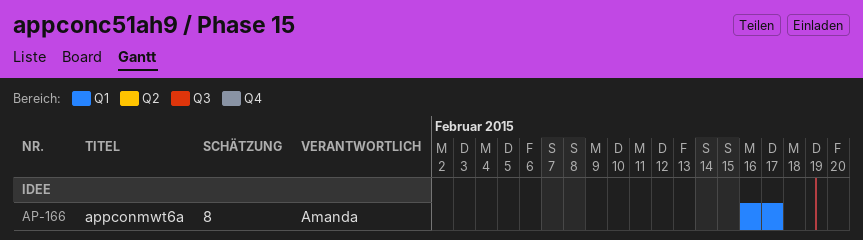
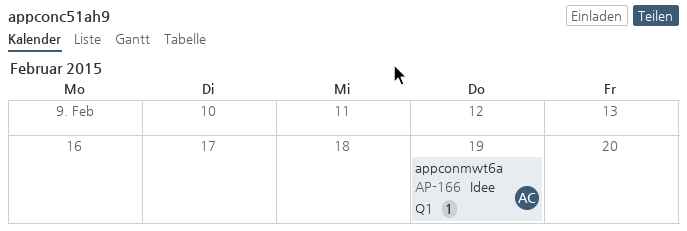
AP-166, estimate: 8 -> 1
AP-166, due: Feb 17 -> Feb 19

